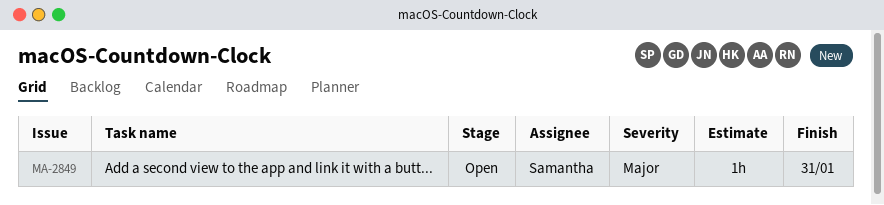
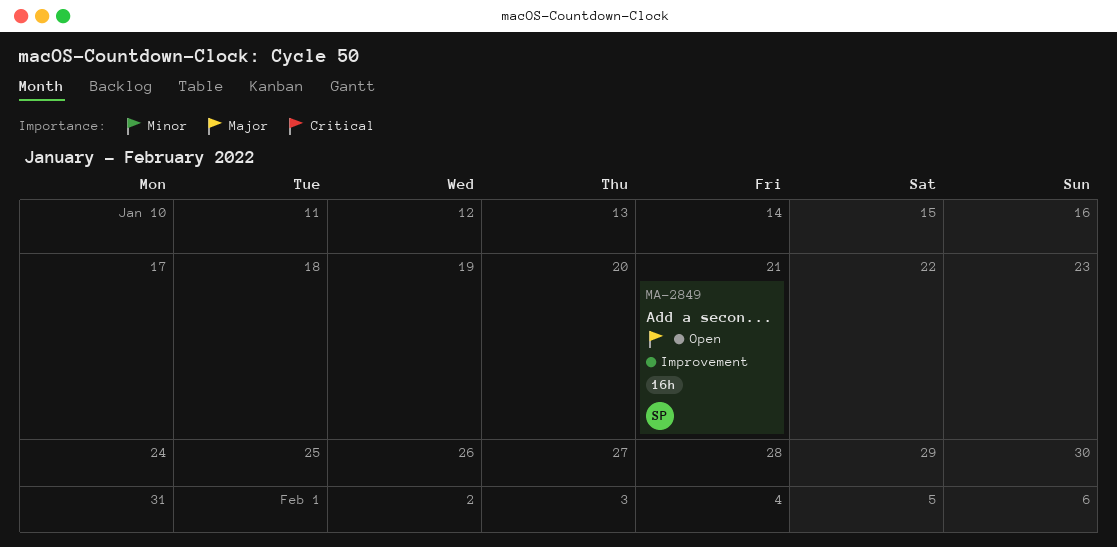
MA-2849, estimate: 1h -> 16h
MA-2849, due: Jan 31 -> Jan 21

